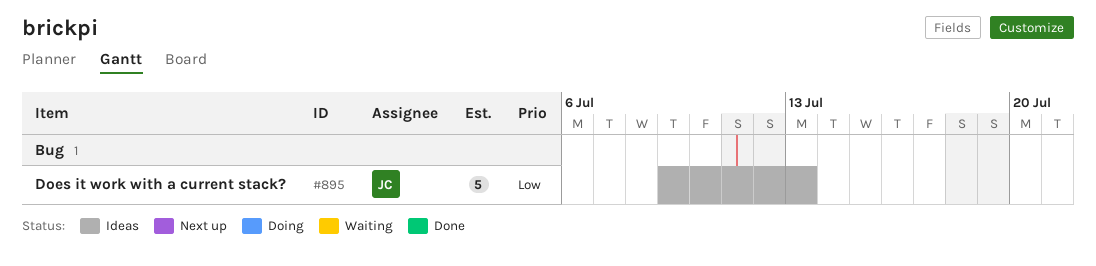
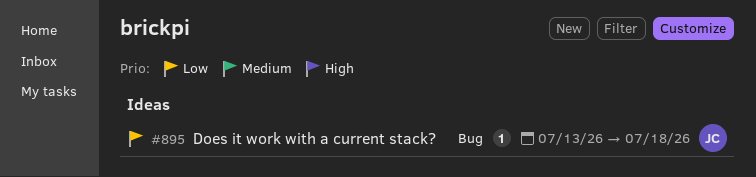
#895, estimate: 5 -> 1
#895, start: Jul 9 -> Jul 13
#895, due: Jul 13 -> Jul 18

